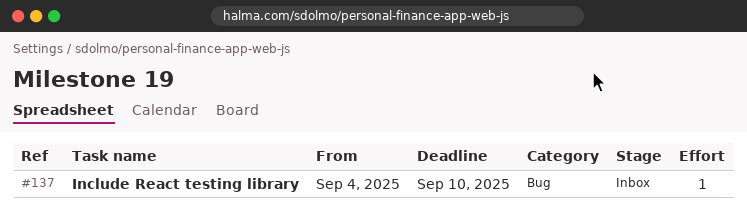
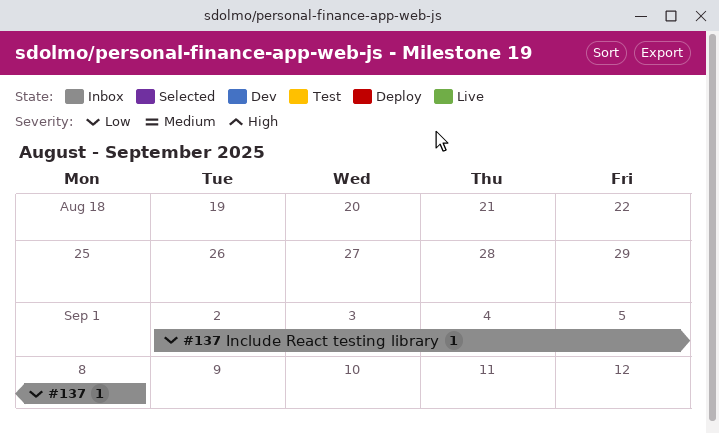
#137, start: Sep 4 -> Sep 2
#137, due: Sep 10 -> Sep 8

